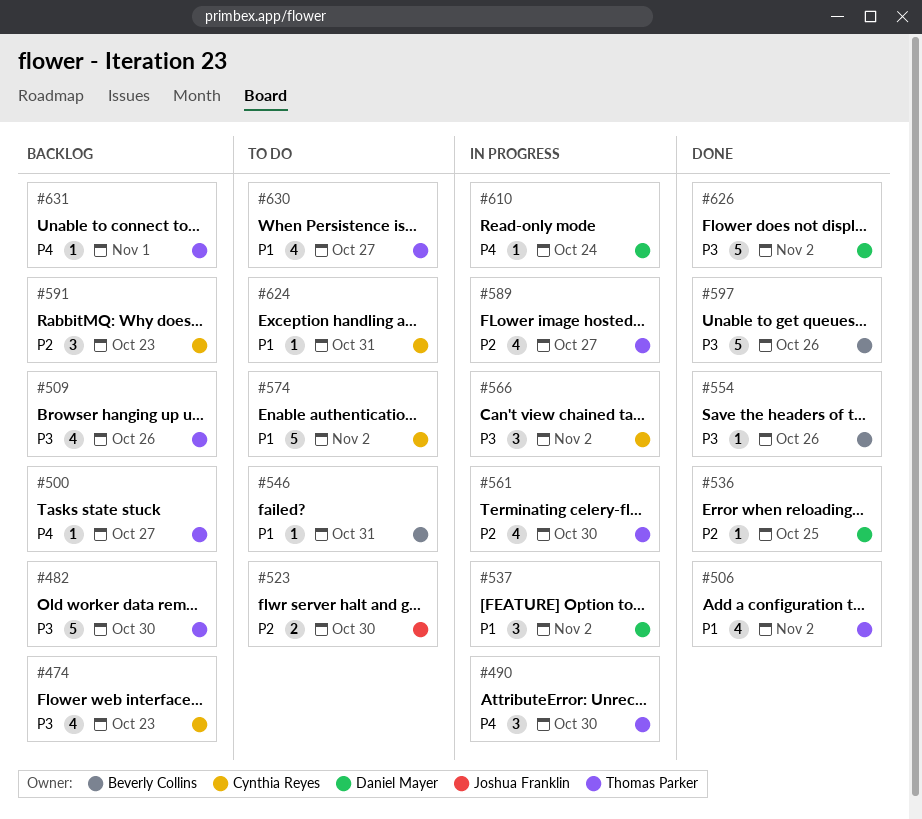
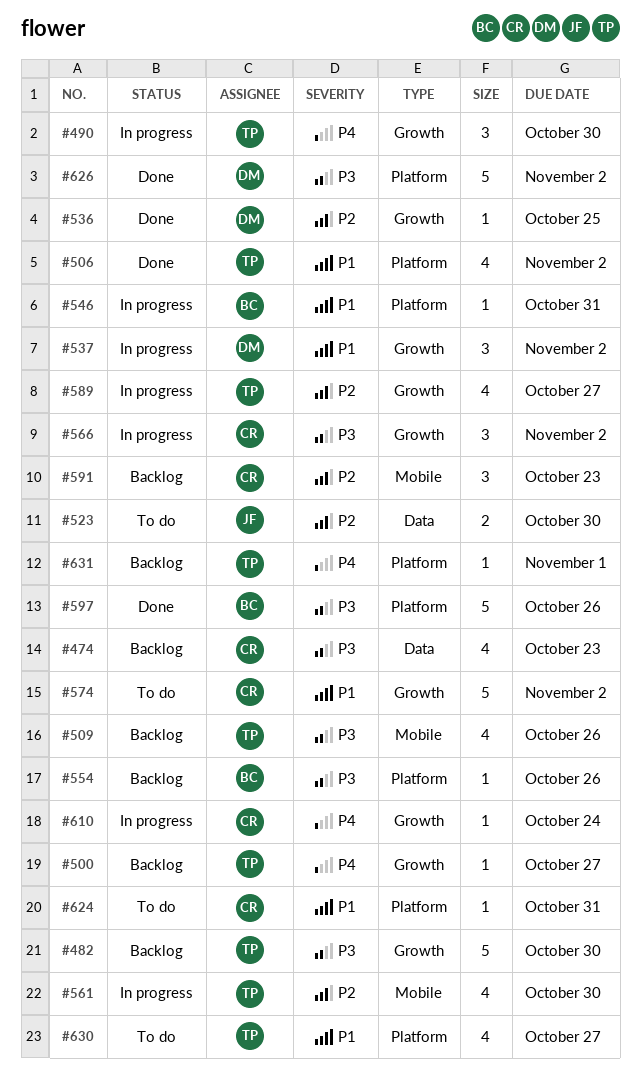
#546, status: To do -> In progress
#554, status: Done -> Backlog
#610, owner: Daniel Mayer -> Cynthia Reyes

